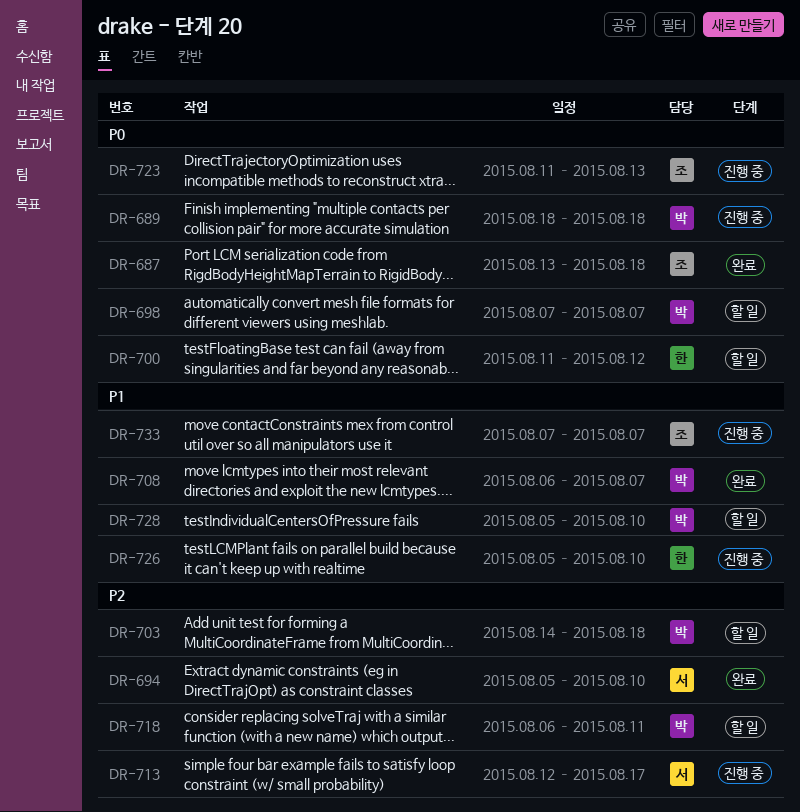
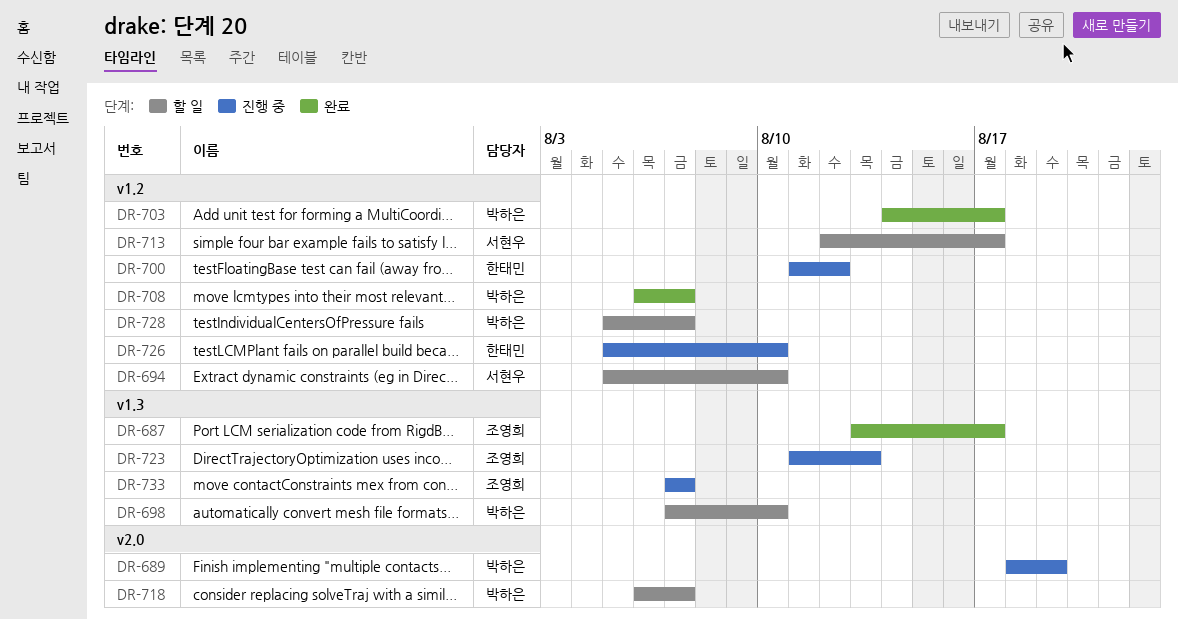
DR-687, due: Aug 18 -> Aug 17
DR-689, due: Aug 18 -> Aug 19
DR-694, status: 완료 -> 할 일
DR-698, due: Aug 7 -> Aug 10
DR-700, status: 할 일 -> 진행 중
DR-703, status: 할 일 -> 완료
DR-703, due: Aug 18 -> Aug 17
DR-713, status: 진행 중 -> 할 일
DR-718, due: Aug 11 -> Aug 7
DR-728, due: Aug 10 -> Aug 7

